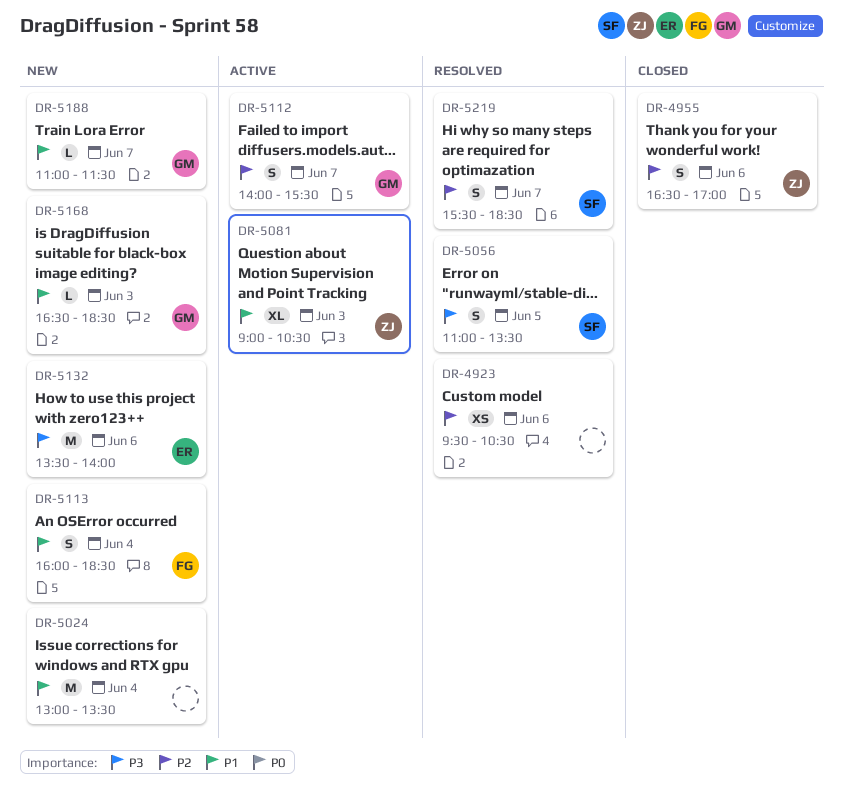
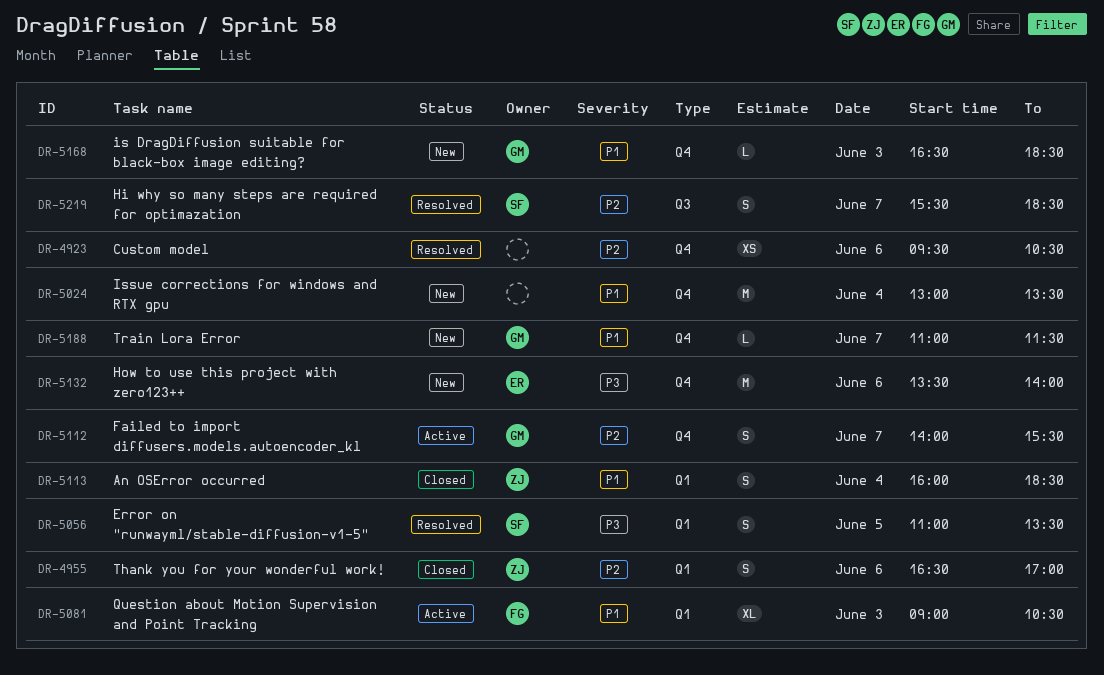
DR-5081, owner: ZJ -> FG
DR-5113, status: New -> Closed
DR-5113, owner: FG -> ZJ

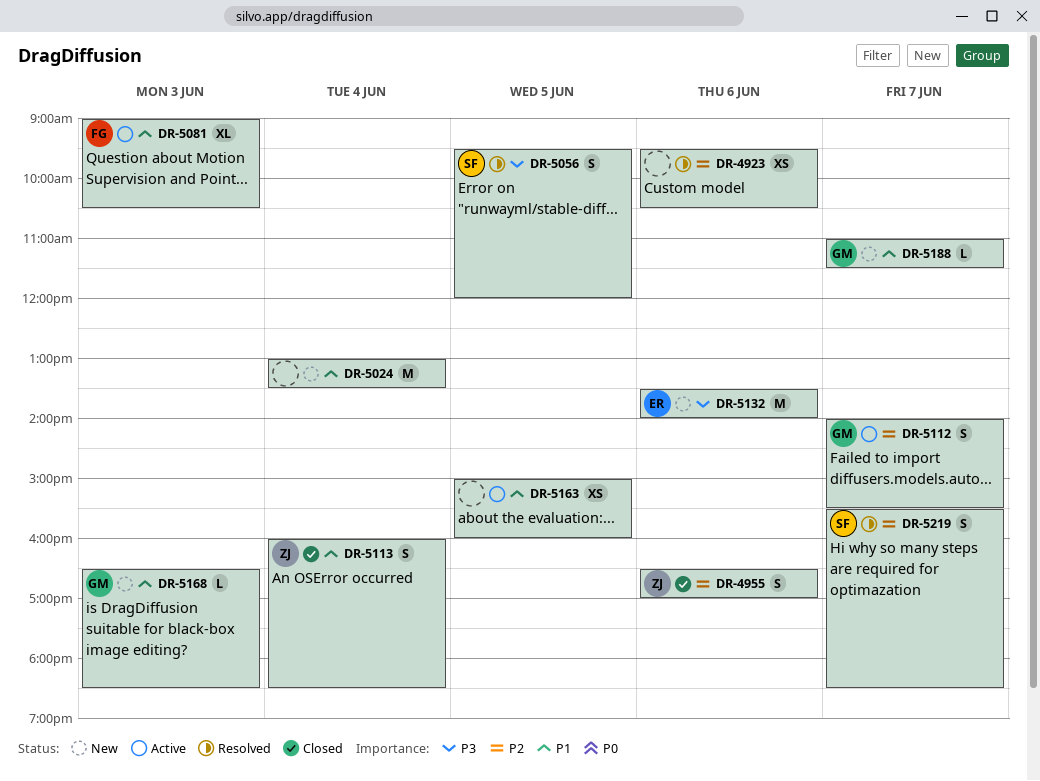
DR-5056, begins: 11:00 -> 09:30
DR-5056, ends: 13:30 -> 12:00
DR-5163: none -> present

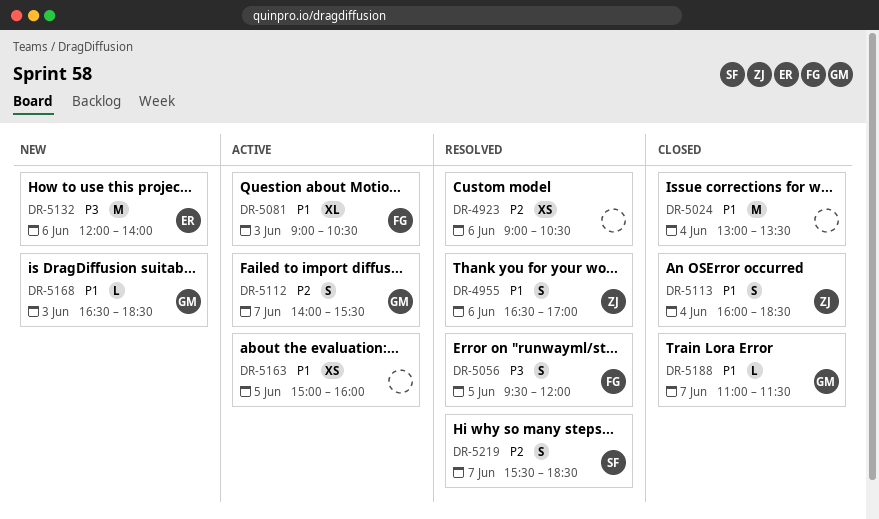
DR-4923, begins: 09:30 -> 09:00
DR-4955, status: Closed -> Resolved
DR-4955, priority: P2 -> P1
DR-5024, status: New -> Closed
DR-5056, owner: SF -> FG
DR-5132, begins: 13:30 -> 12:00
DR-5188, status: New -> Closed

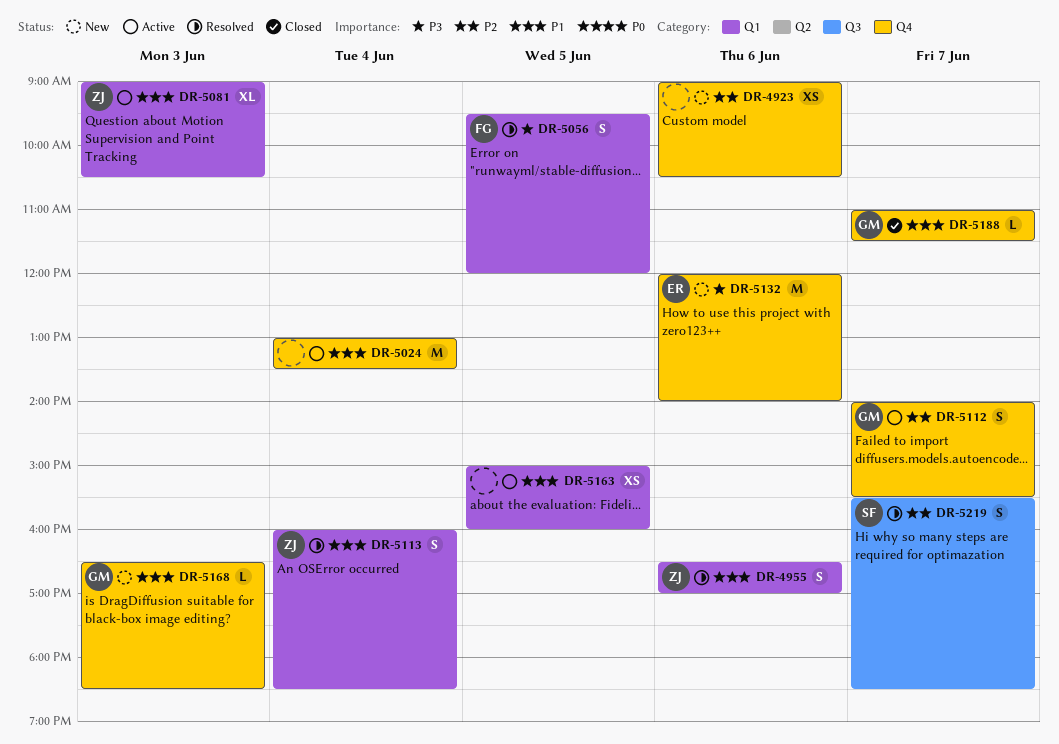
DR-4923, status: Resolved -> New
DR-5024, status: Closed -> Active
DR-5081, owner: FG -> ZJ
DR-5113, status: Closed -> Resolved

